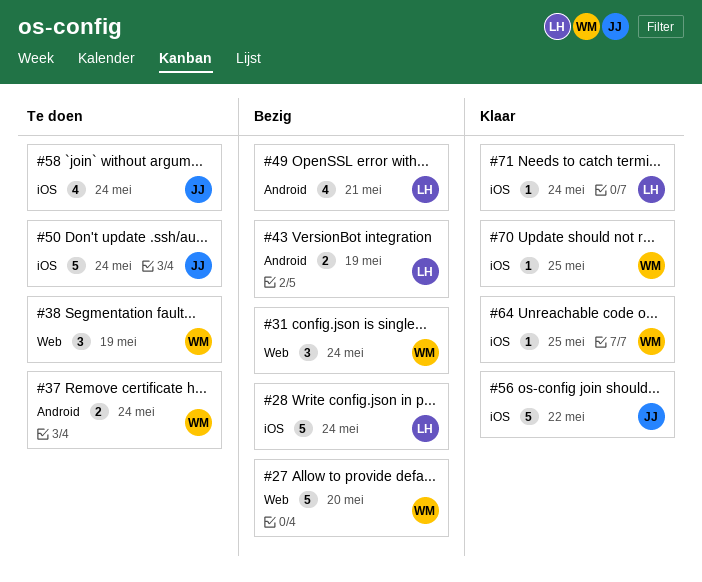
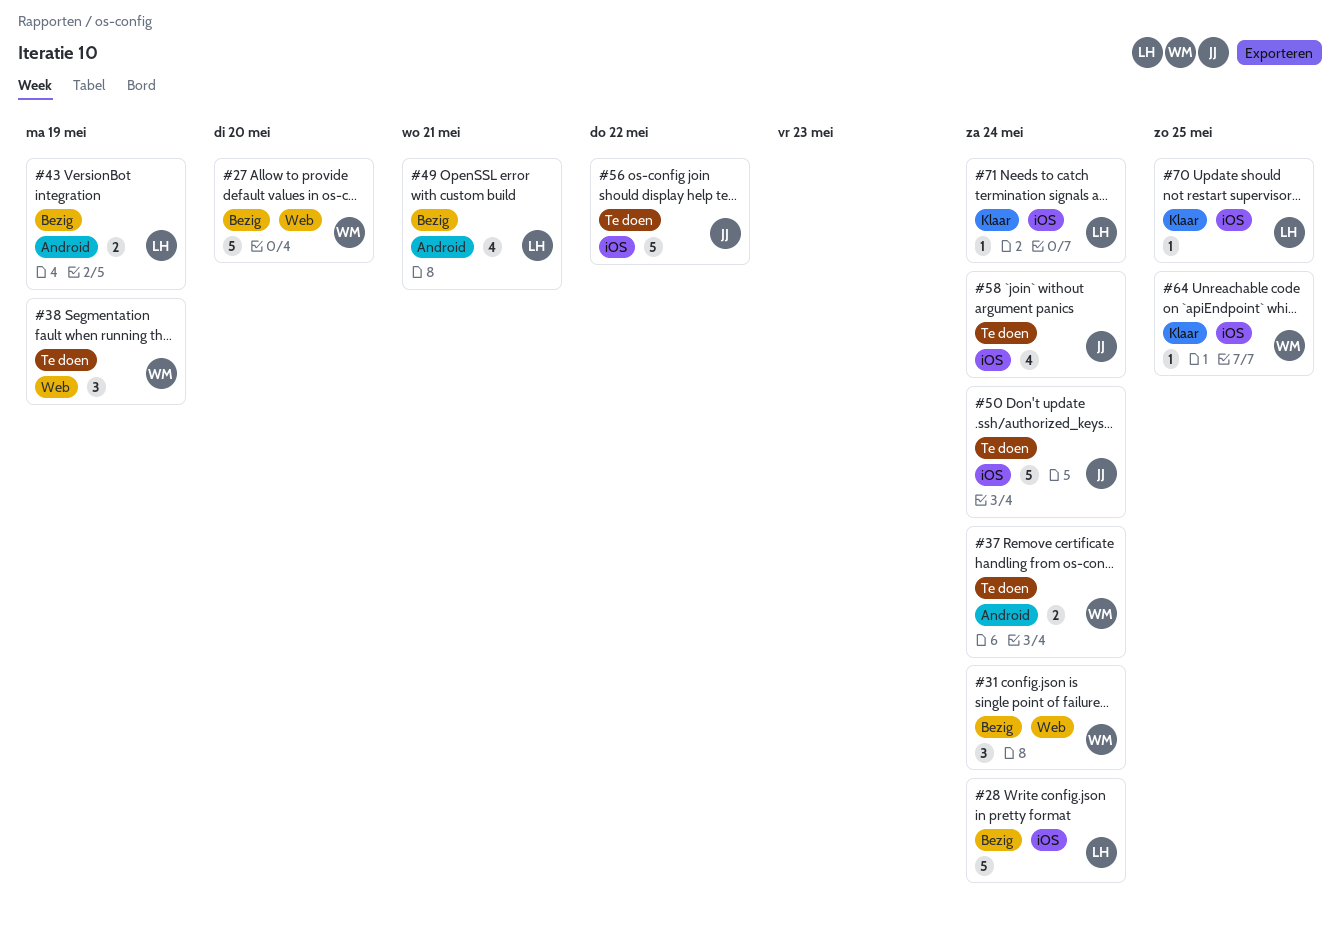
#56, status: Klaar -> Te doen
#70, owner: WM -> LH

